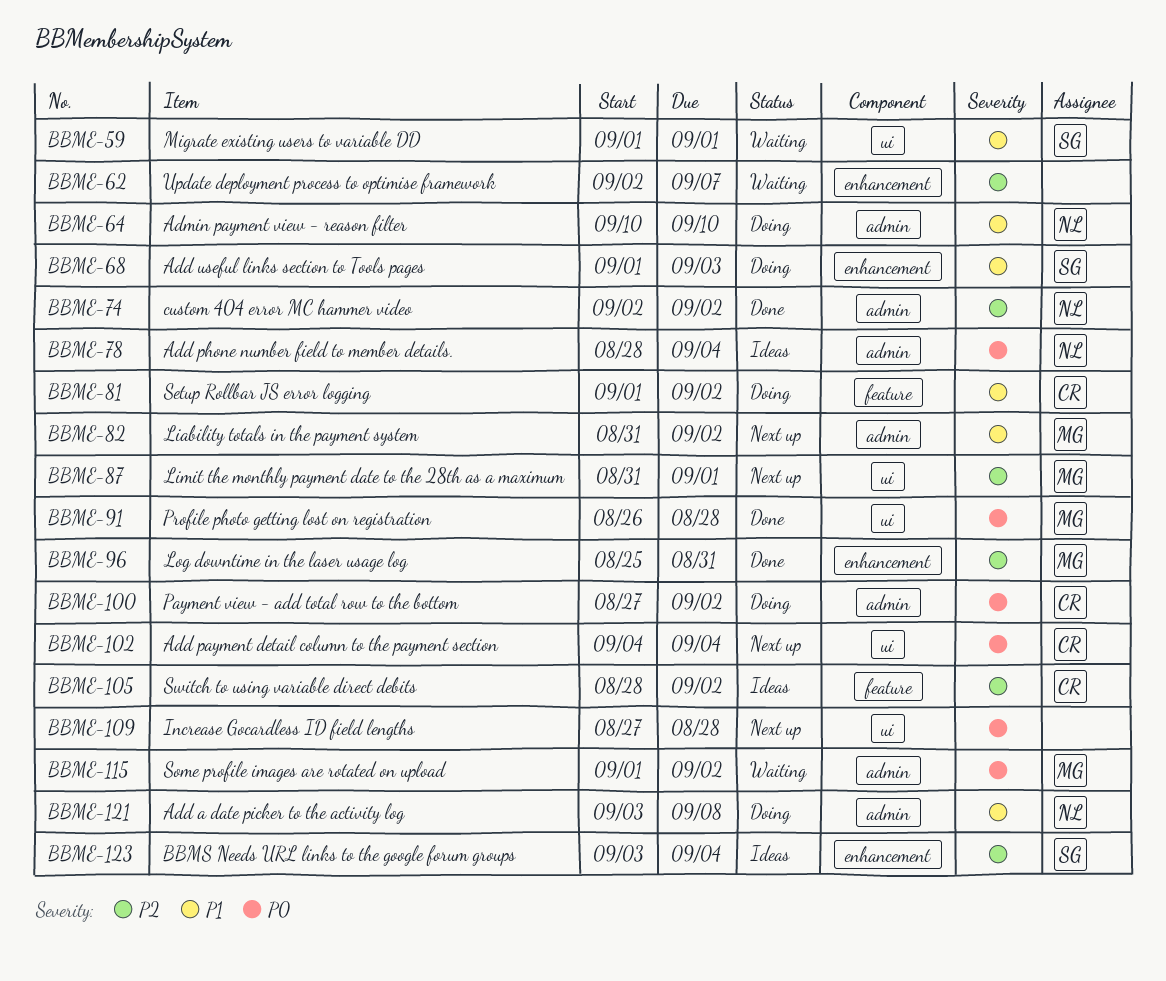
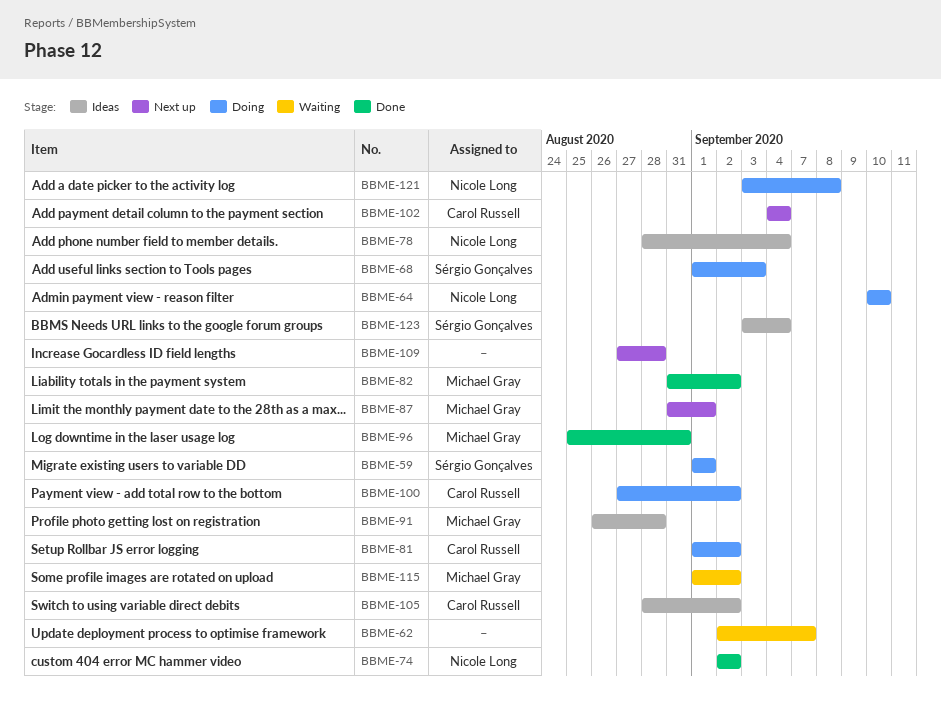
BBME-59, status: Waiting -> Doing
BBME-82, status: Next up -> Done
BBME-91, status: Done -> Ideas

